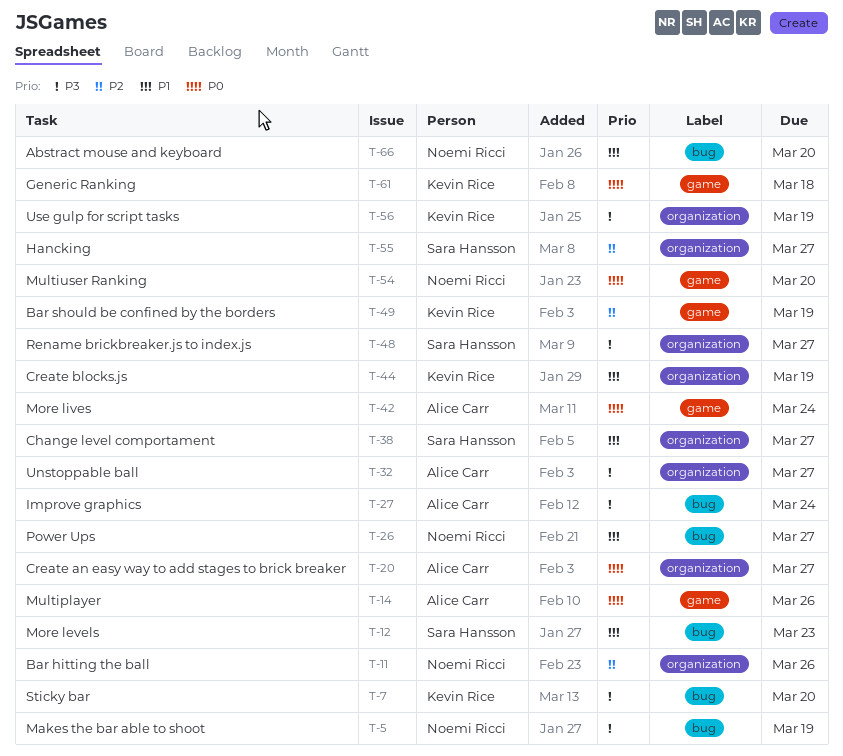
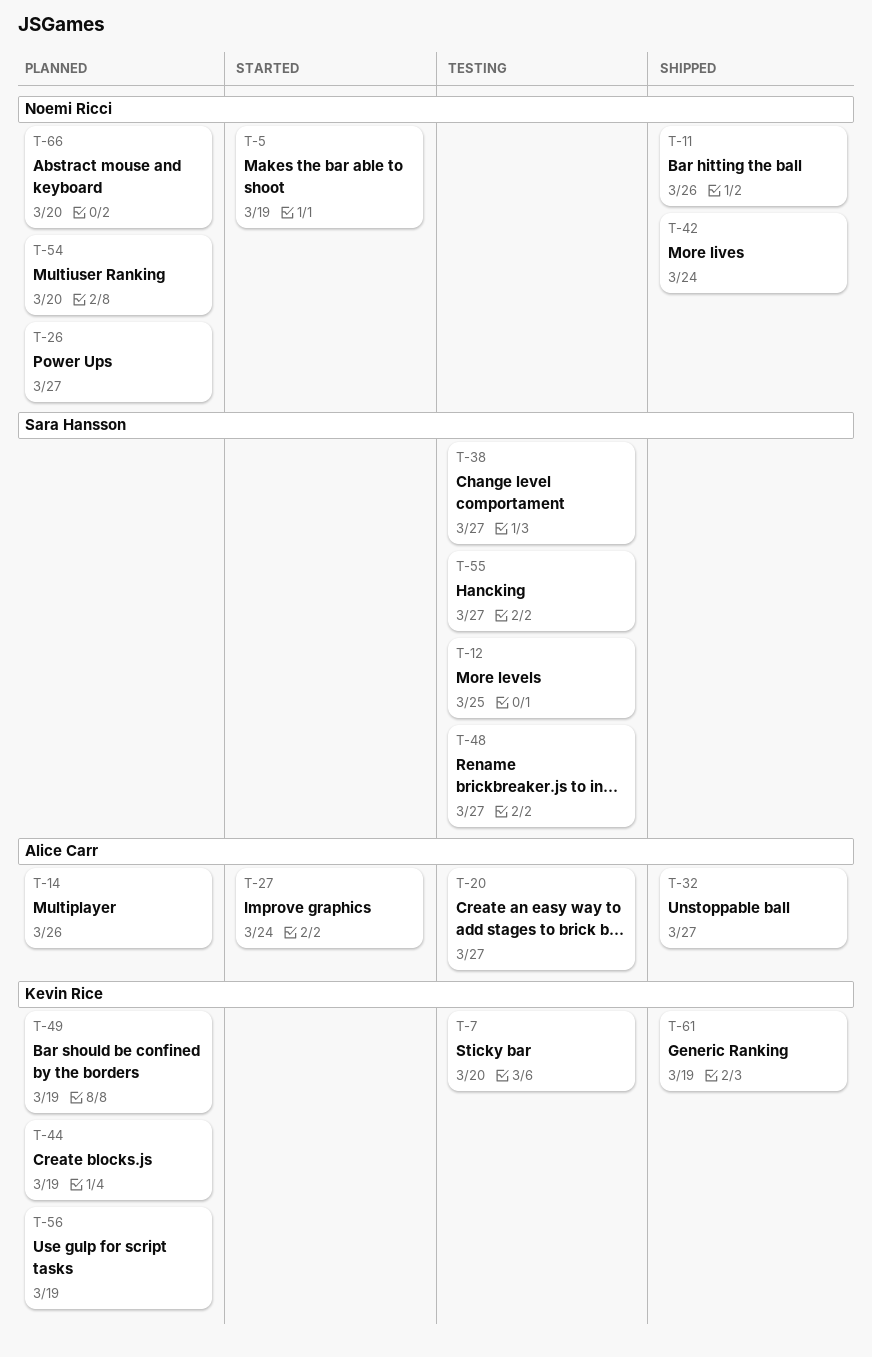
T-12, due: Mar 23 -> Mar 25
T-42, owner: Alice Carr -> Noemi Ricci
T-61, due: Mar 18 -> Mar 19

